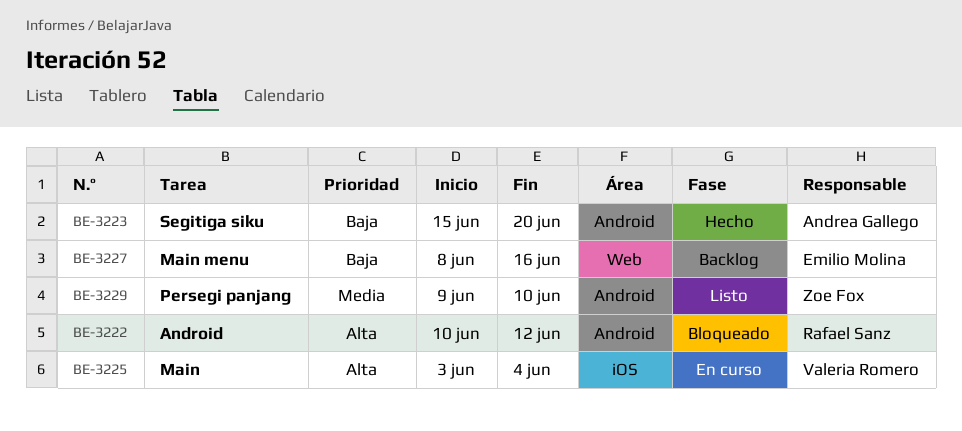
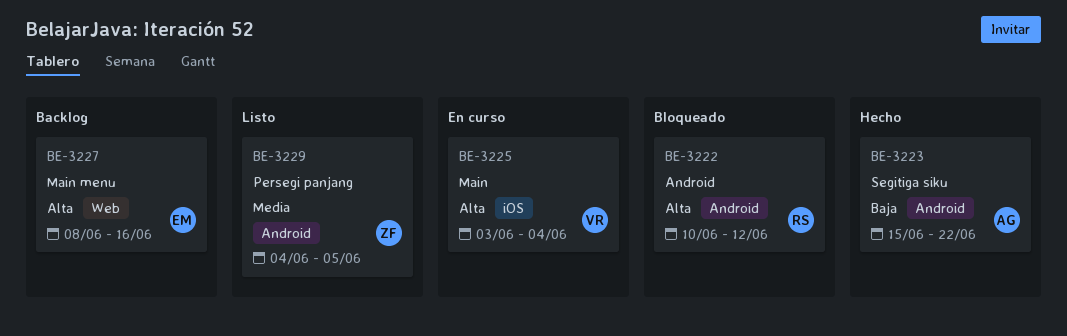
BE-3223, due: Jun 20 -> Jun 22
BE-3227, priority: Baja -> Alta
BE-3229, start: Jun 9 -> Jun 4
BE-3229, due: Jun 10 -> Jun 5

